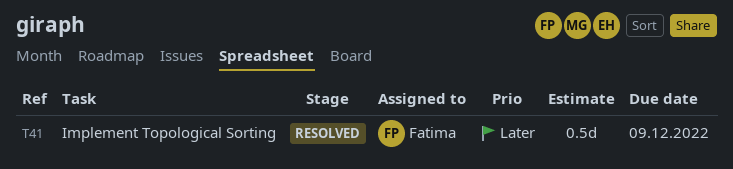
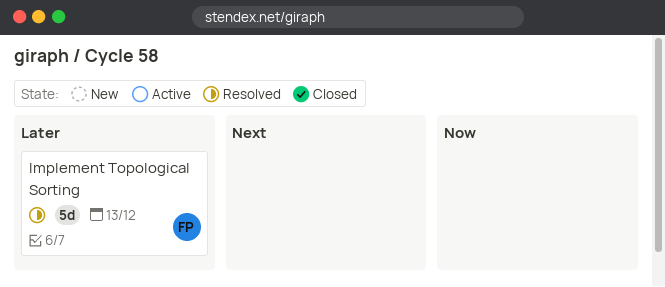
Implement Topological Sorting, estimate: 0.5d -> 5d
Implement Topological Sorting, due: Dec 9 -> Dec 13

